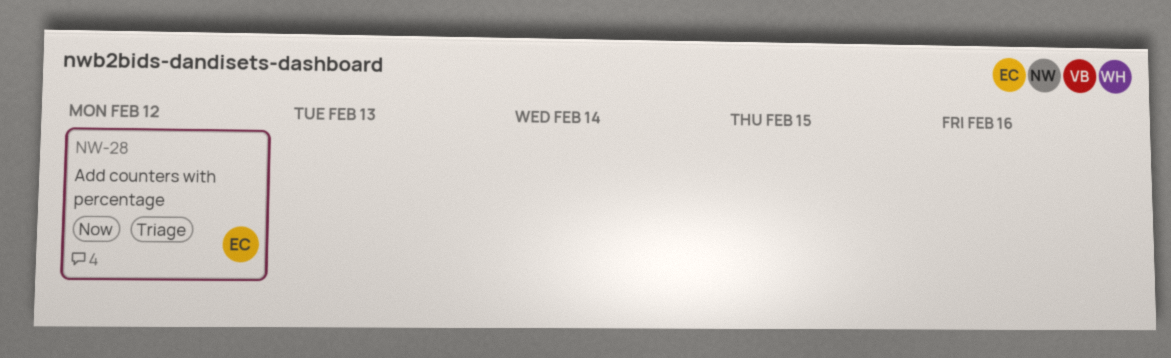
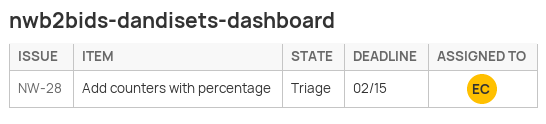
NW-28, due: Feb 12 -> Feb 15

